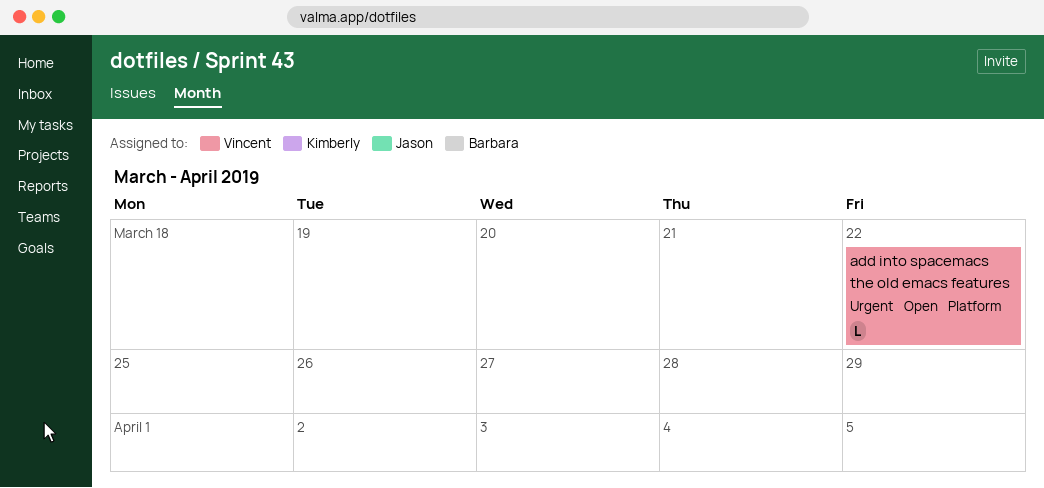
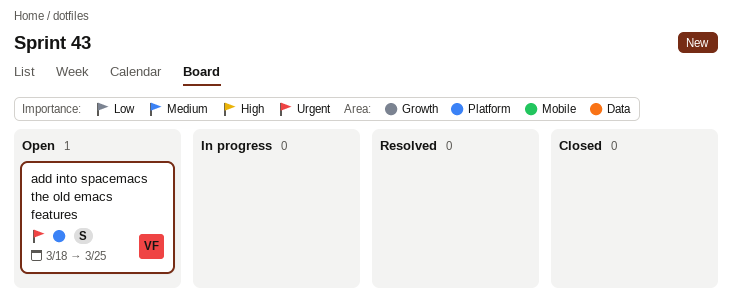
add into spacemacs the old emacs features, estimate: L -> S
add into spacemacs the old emacs features, due: Mar 22 -> Mar 25

